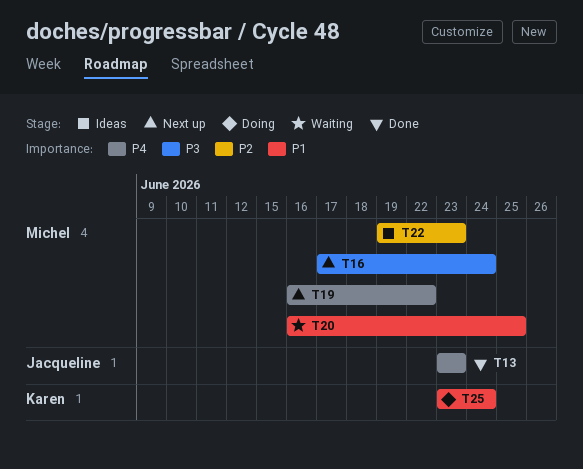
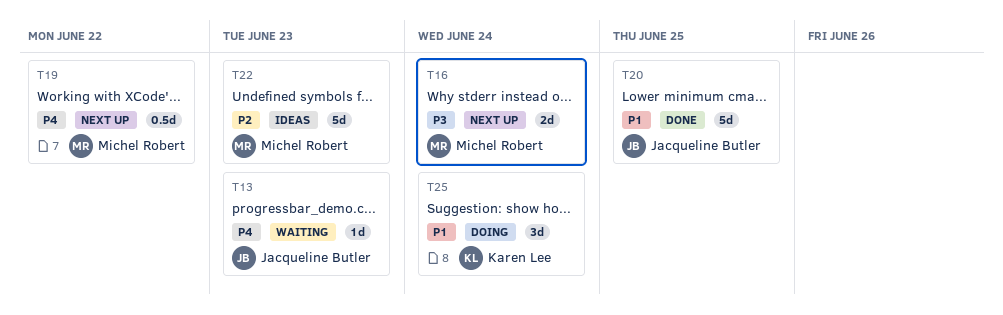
T13, status: Done -> Waiting
T20, status: Waiting -> Done
T20, owner: Michel Robert -> Jacqueline Butler

